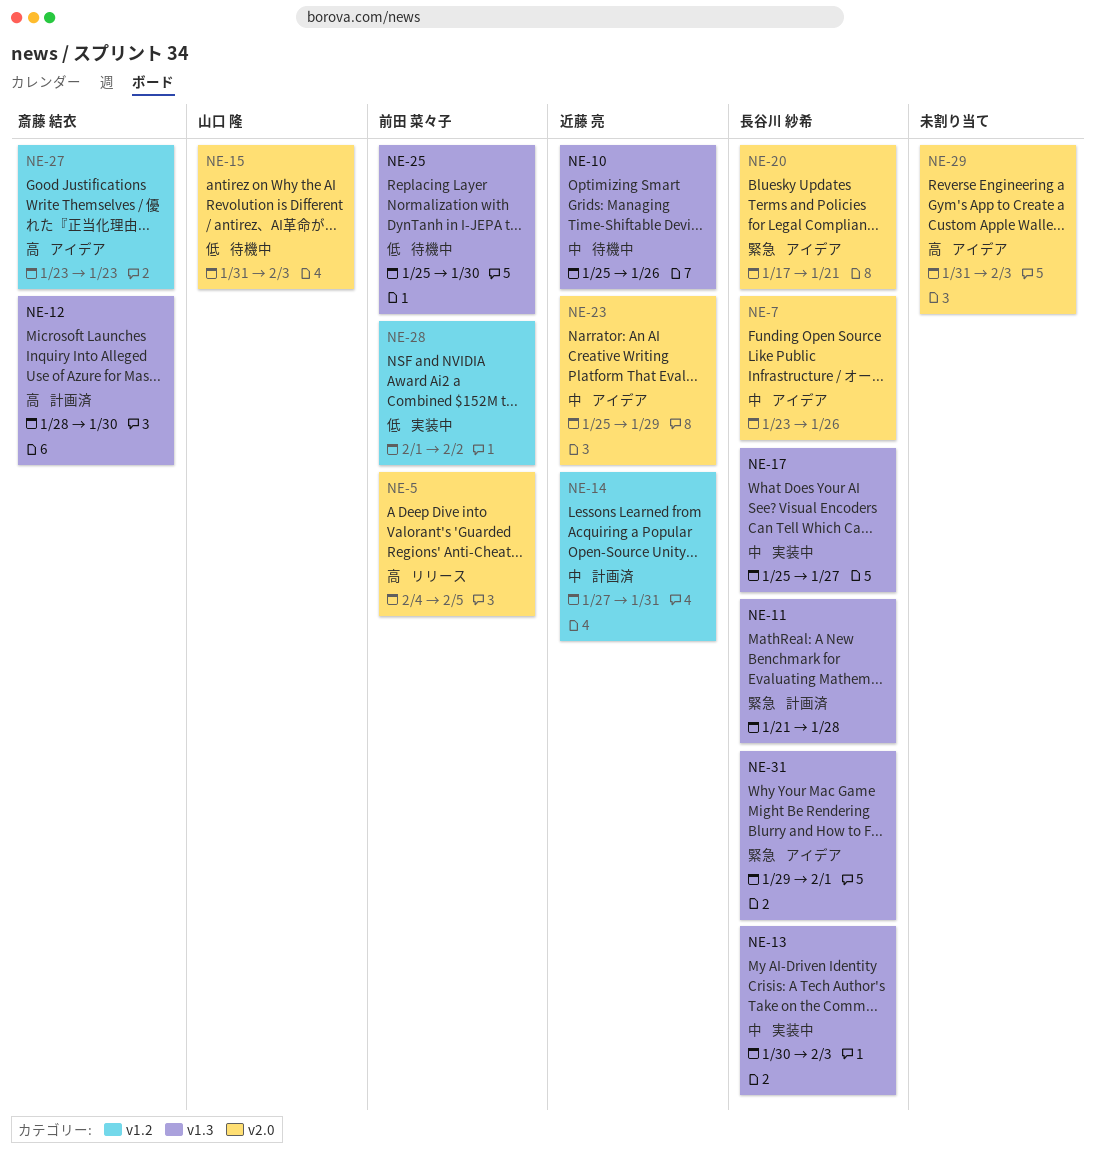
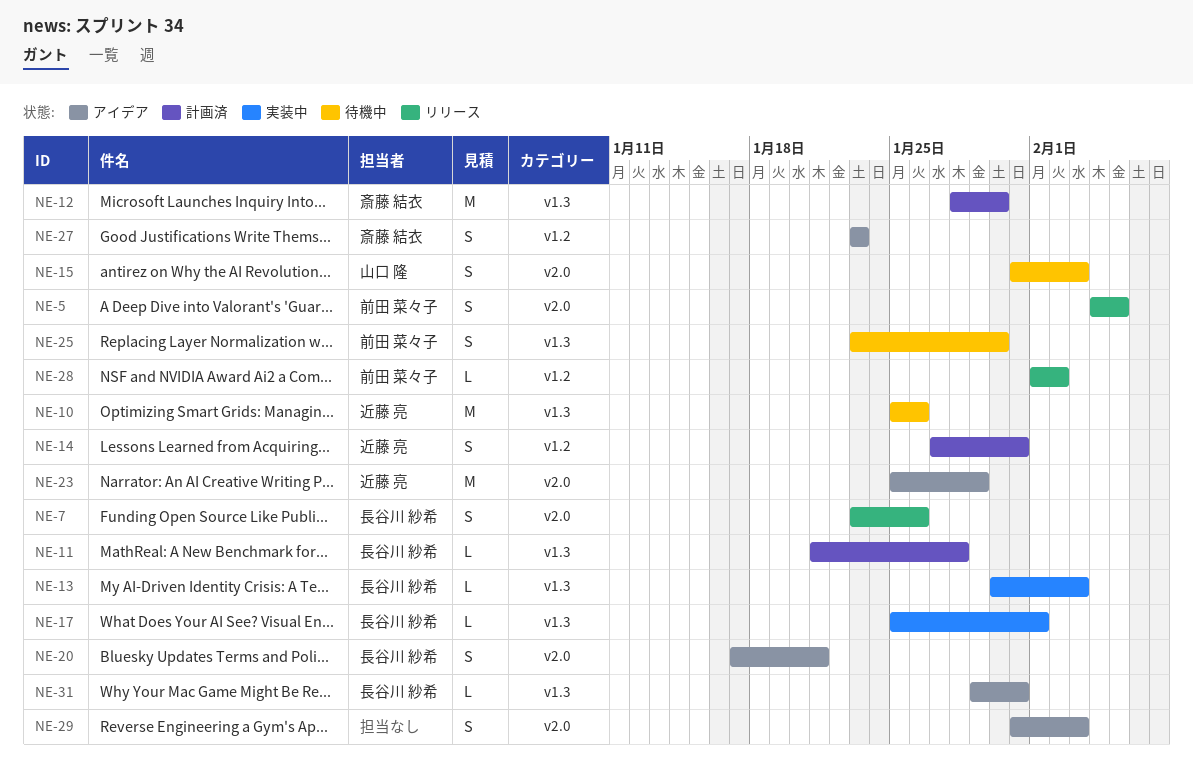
NE-7, status: アイデア -> リリース
NE-17, due: Jan 27 -> Feb 1
NE-25, start: Jan 25 -> Jan 23
NE-28, status: 実装中 -> リリース
NE-31, due: Feb 1 -> Jan 31

